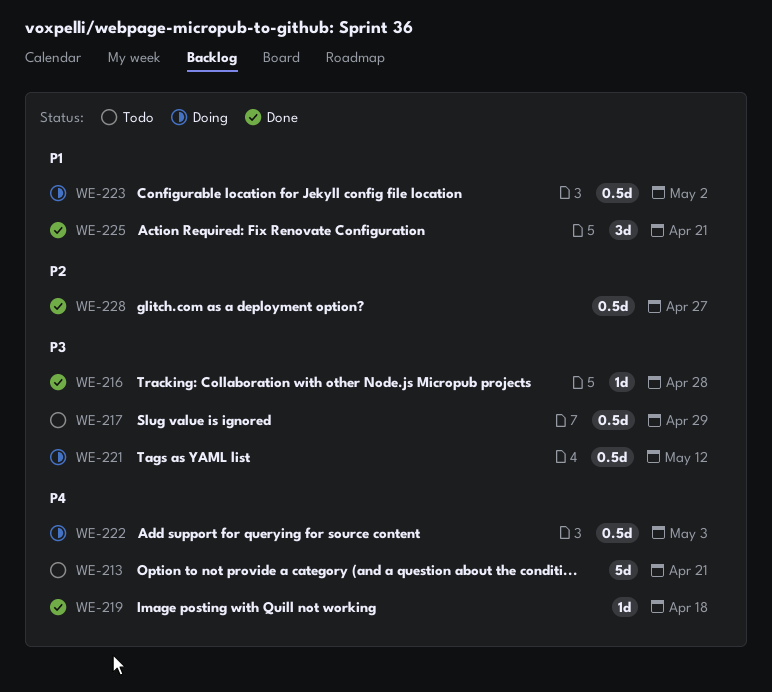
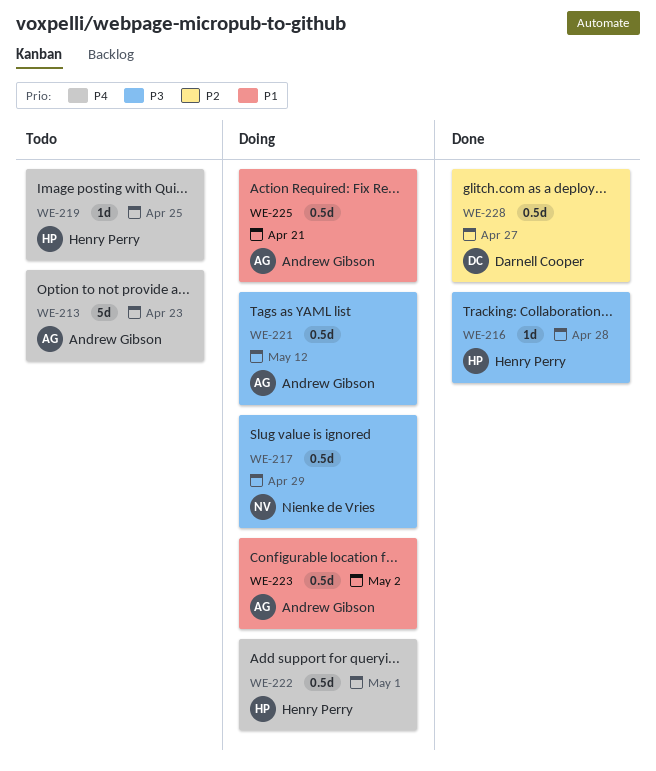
WE-213, due: Apr 21 -> Apr 23
WE-217, status: Todo -> Doing
WE-219, status: Done -> Todo
WE-219, due: Apr 18 -> Apr 25
WE-222, due: May 3 -> May 1
WE-225, status: Done -> Doing
WE-225, estimate: 3d -> 0.5d

